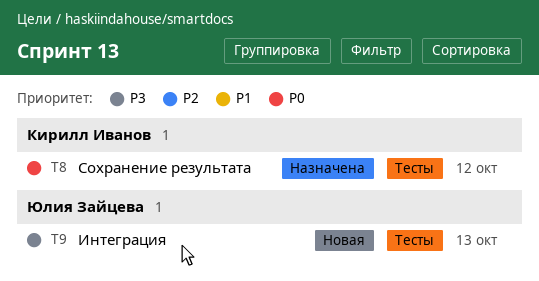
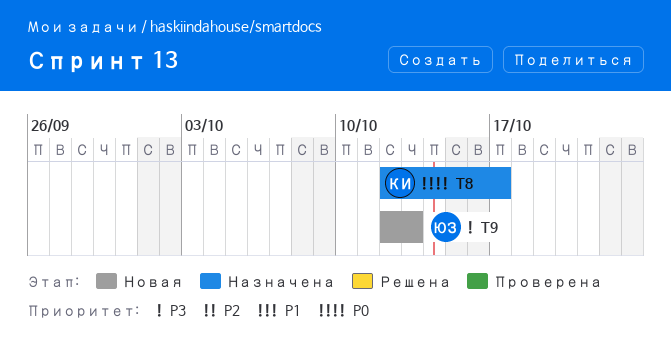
T8, due: Oct 12 -> Oct 17

